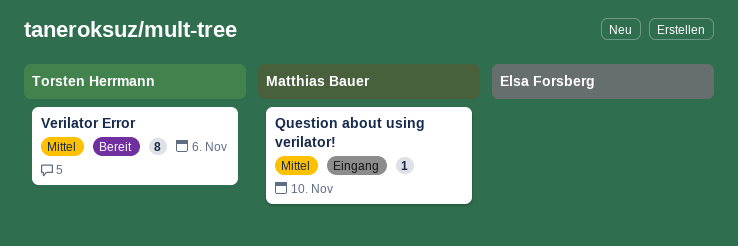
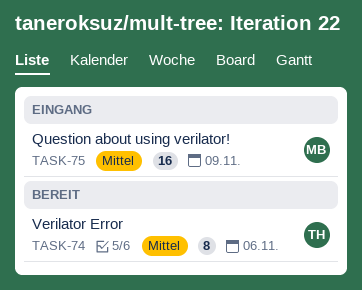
Question about using verilator!, estimate: 1 -> 16
Question about using verilator!, due: Nov 10 -> Nov 9

